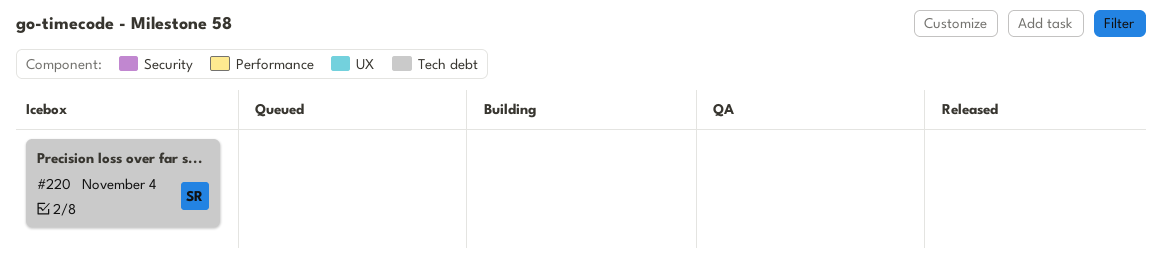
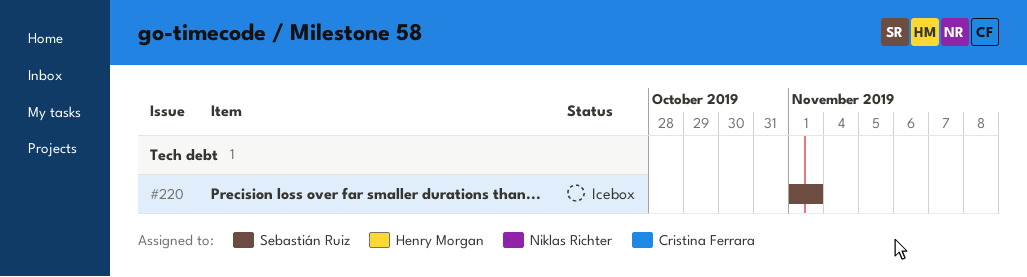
#220, due: Nov 4 -> Nov 1

